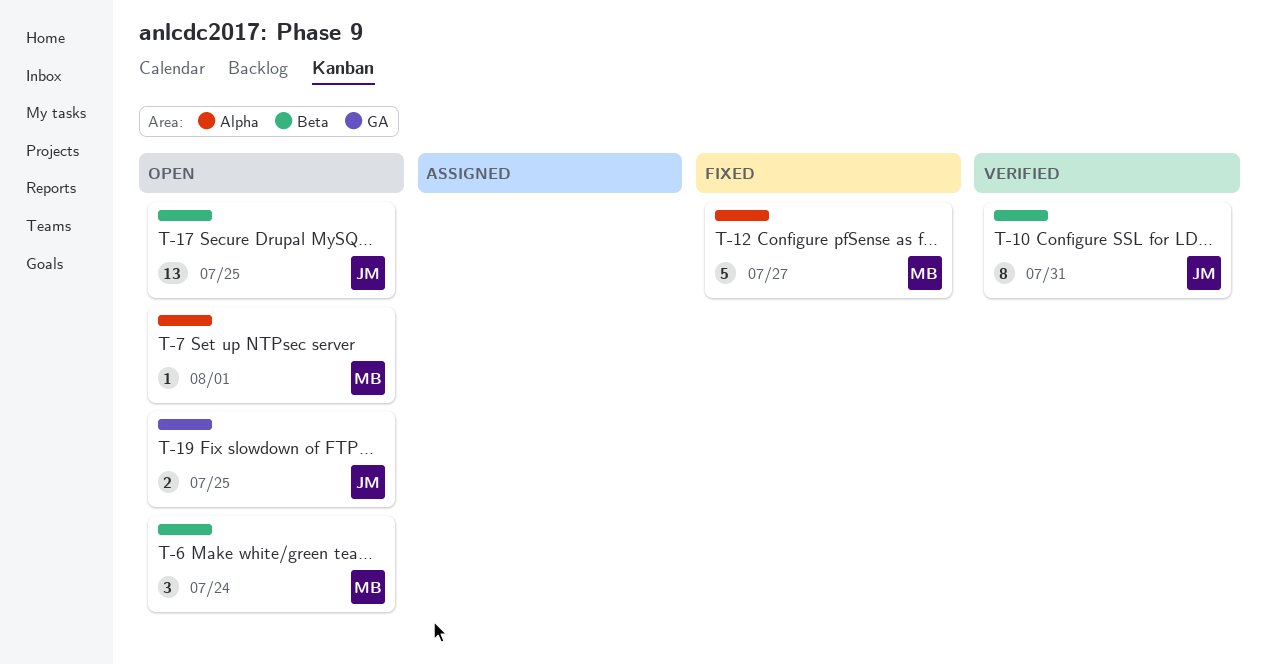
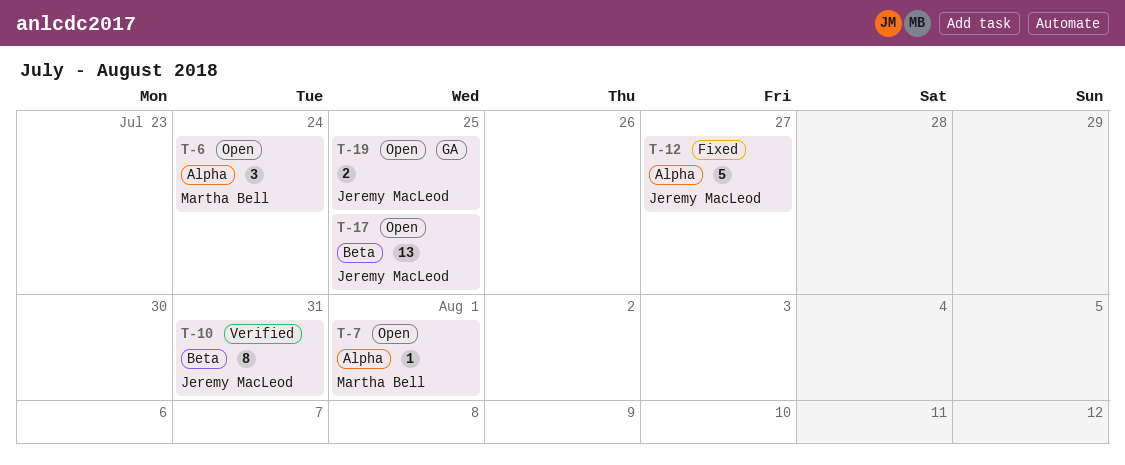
T-6, label: Beta -> Alpha
T-12, owner: Martha Bell -> Jeremy MacLeod

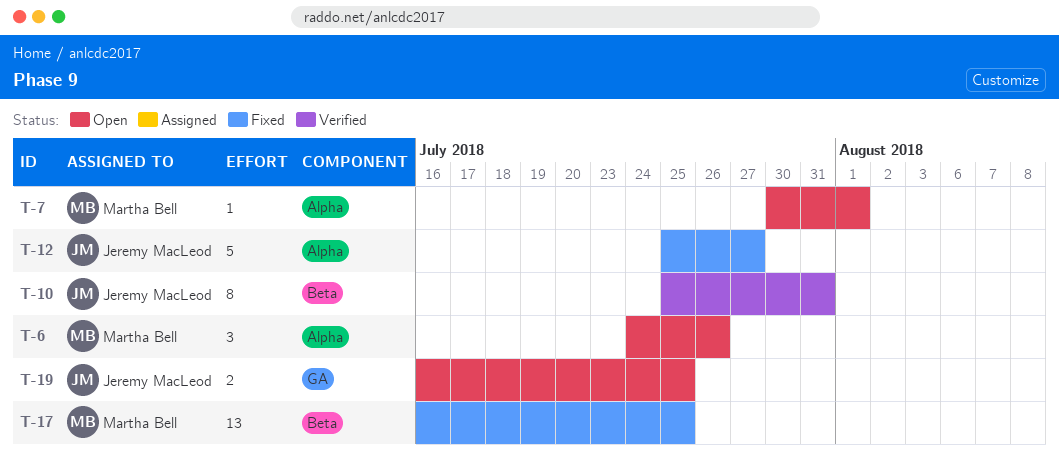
T-6, due: Jul 24 -> Jul 26
T-17, status: Open -> Fixed
T-17, owner: Jeremy MacLeod -> Martha Bell

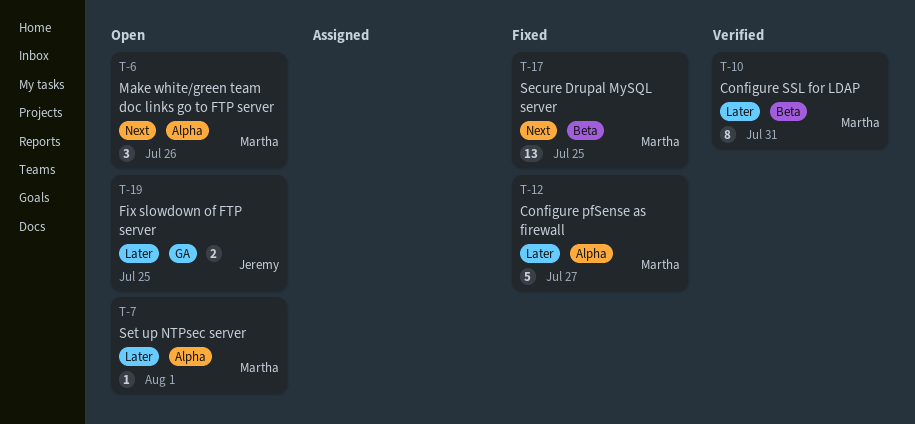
T-10, owner: Jeremy MacLeod -> Martha Bell
T-12, owner: Jeremy MacLeod -> Martha Bell

